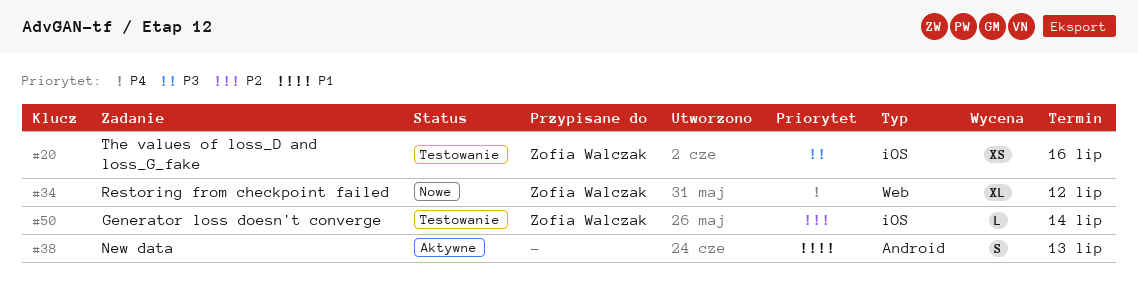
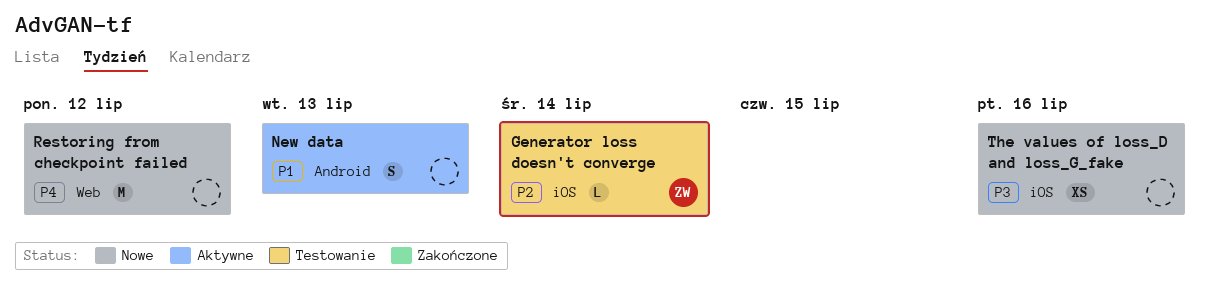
Restoring from checkpoint failed, owner: Zofia Walczak -> none
Restoring from checkpoint failed, estimate: XL -> M
The values of loss_D and loss_G_fake, status: Testowanie -> Nowe
The values of loss_D and loss_G_fake, owner: Zofia Walczak -> none

